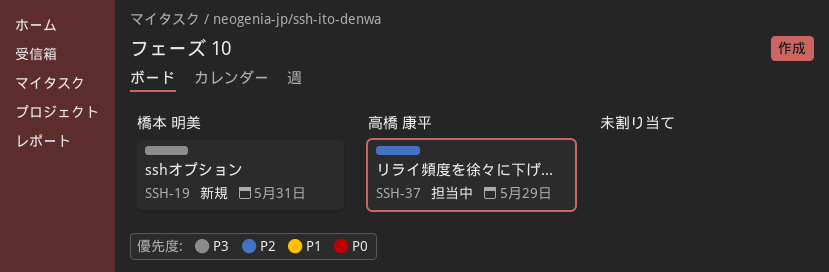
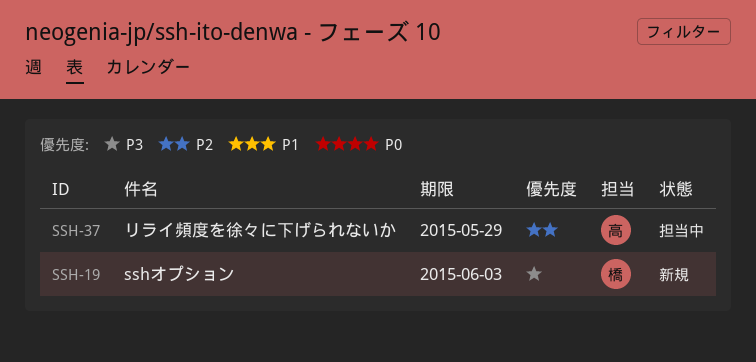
SSH-19, due: May 31 -> Jun 3

